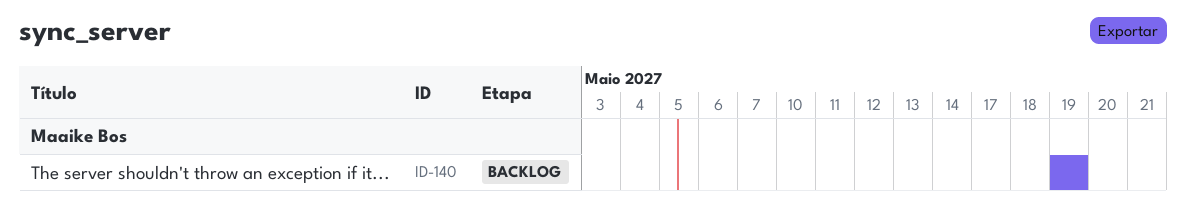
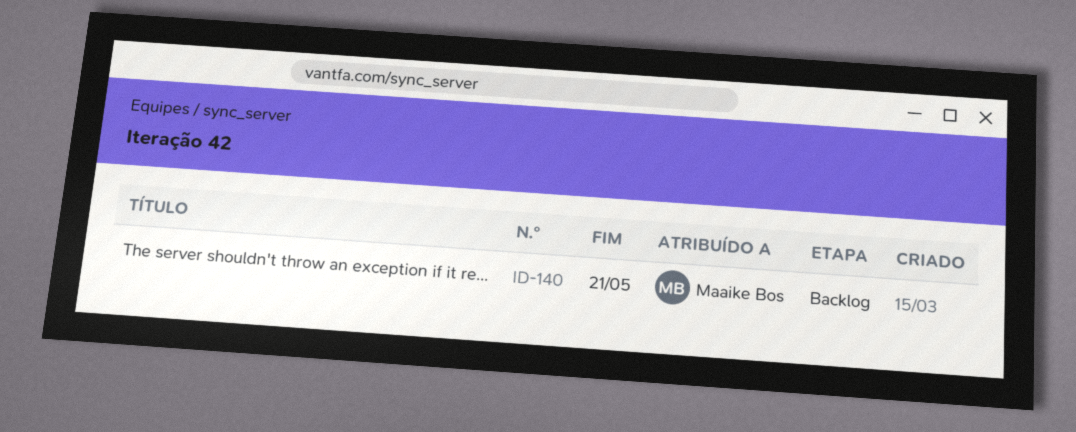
ID-140, due: May 19 -> May 21

